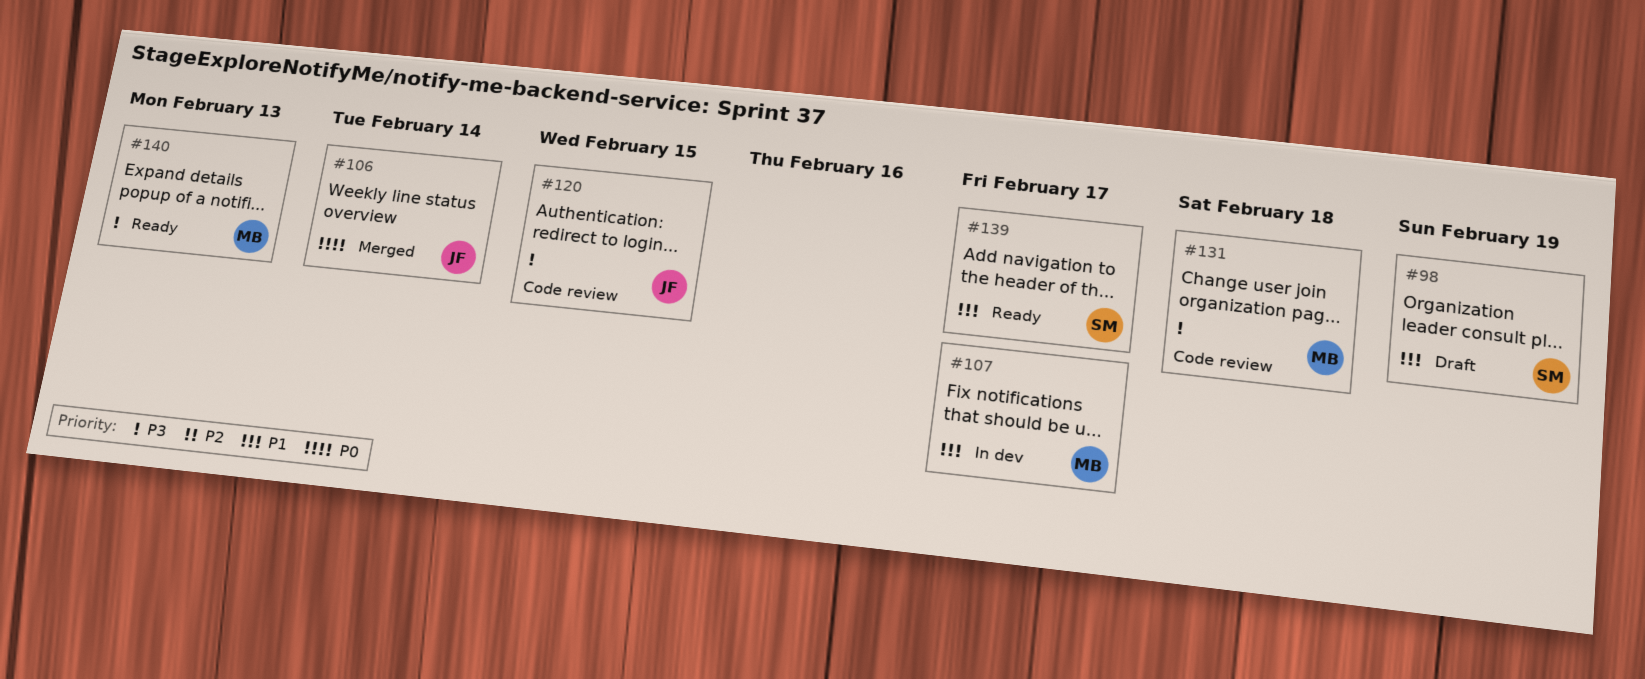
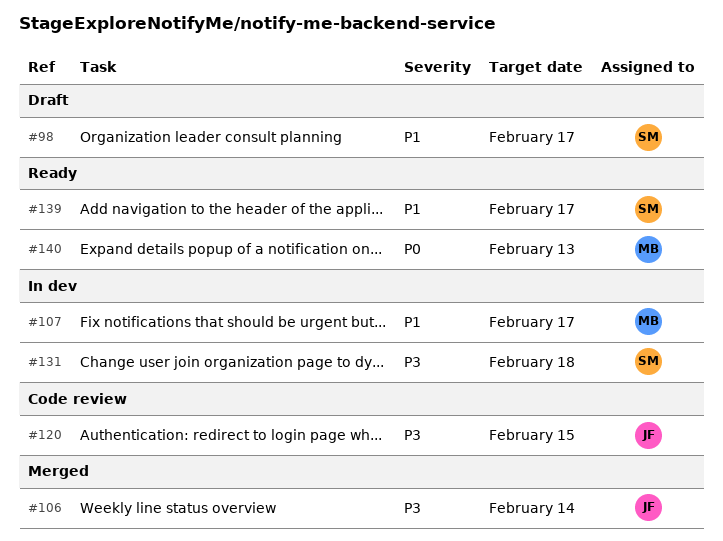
#98, due: Feb 19 -> Feb 17
#106, priority: P0 -> P3
#131, status: Code review -> In dev
#131, owner: MB -> SM
#140, priority: P3 -> P0

